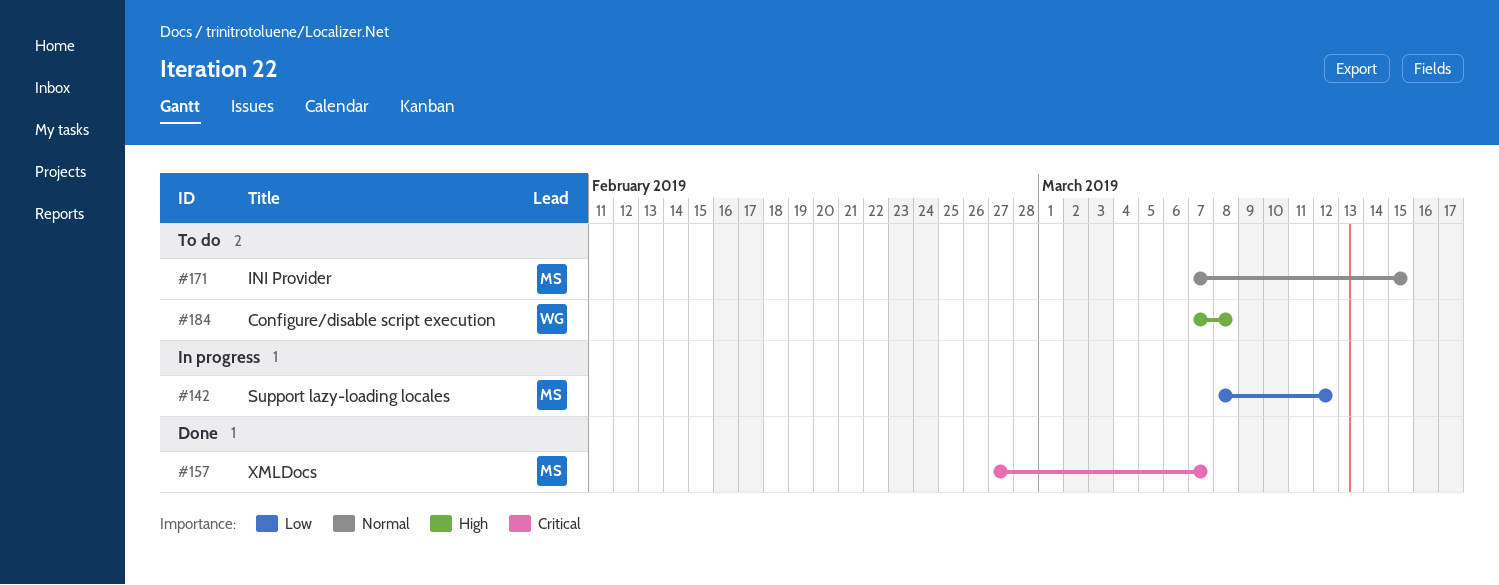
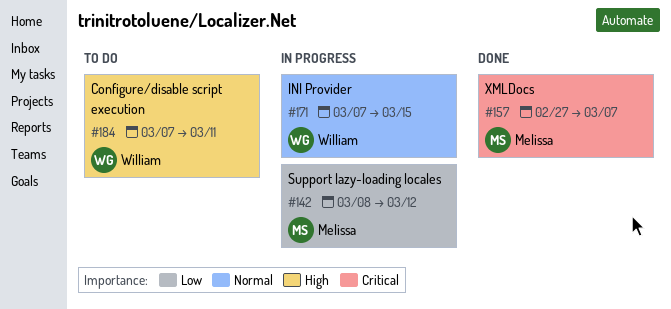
#171, status: To do -> In progress
#171, owner: Melissa -> William
#184, due: Mar 8 -> Mar 11

